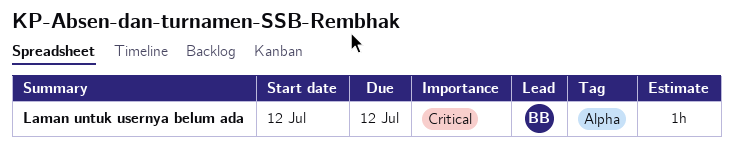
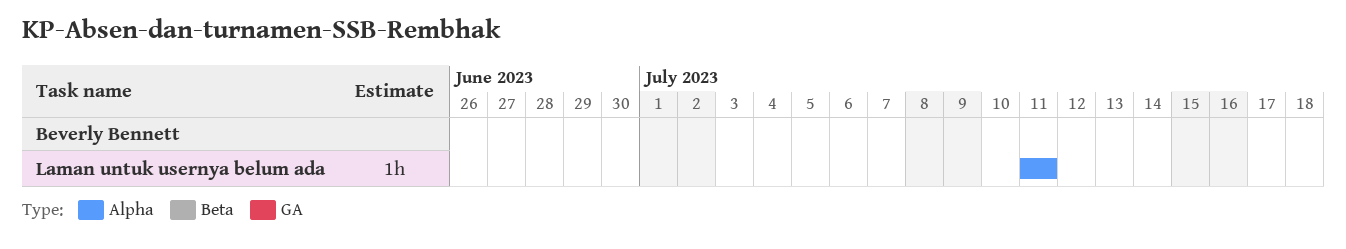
Laman untuk usernya belum ada, start: Jul 12 -> Jul 11
Laman untuk usernya belum ada, due: Jul 12 -> Jul 11

